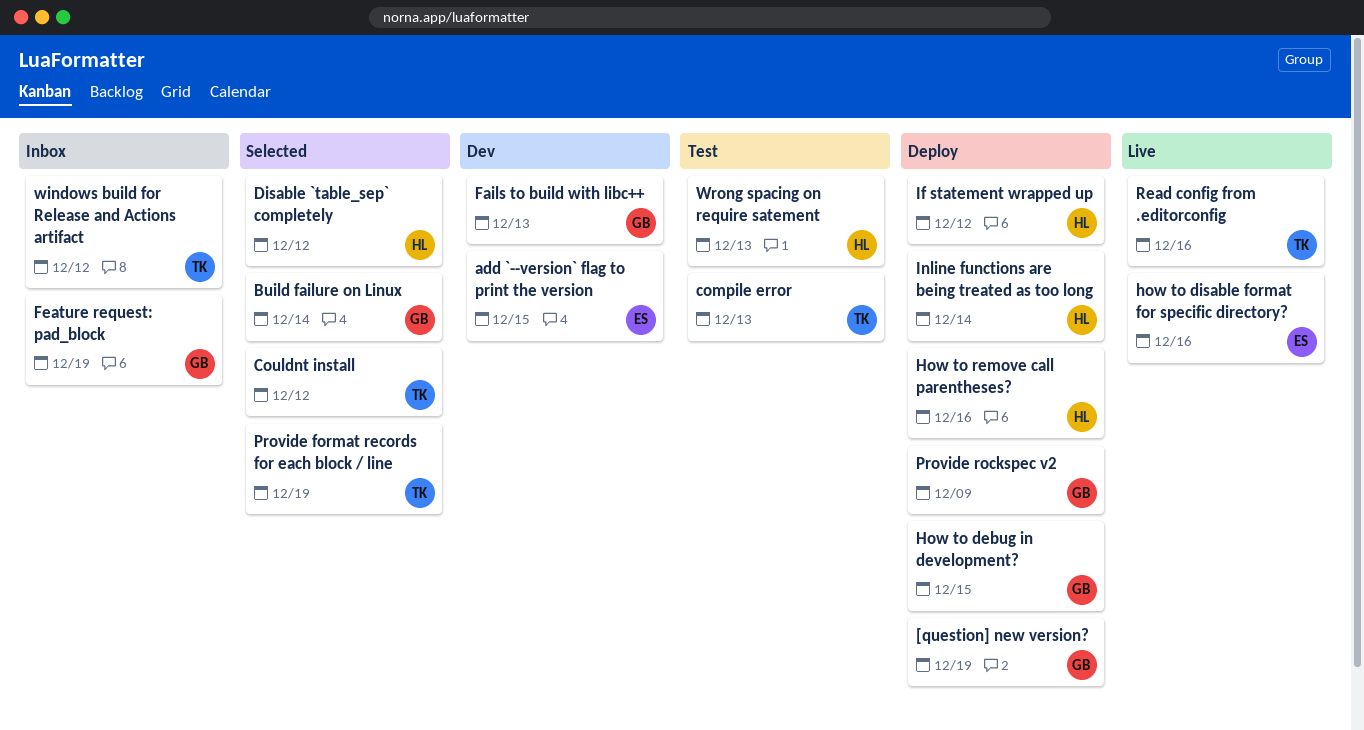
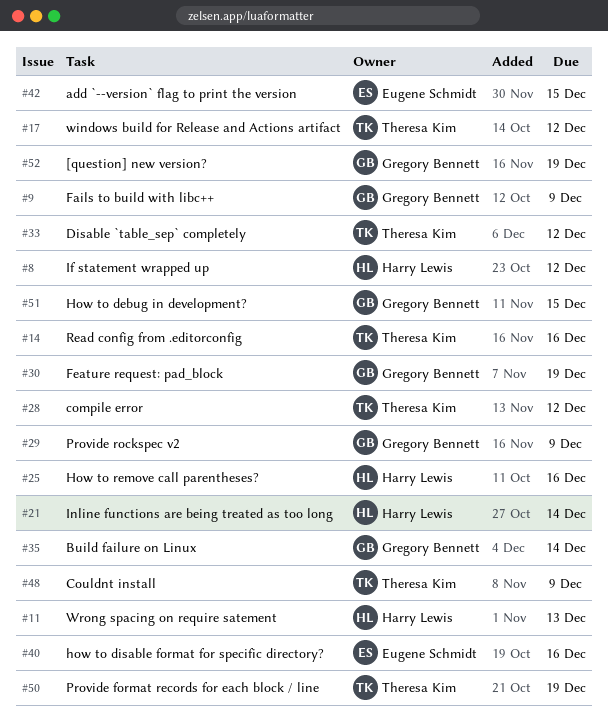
compile error, due: Dec 13 -> Dec 12
Couldnt install, due: Dec 12 -> Dec 9
Disable `table_sep` completely, owner: Harry Lewis -> Theresa Kim
Fails to build with libc++, due: Dec 13 -> Dec 9

